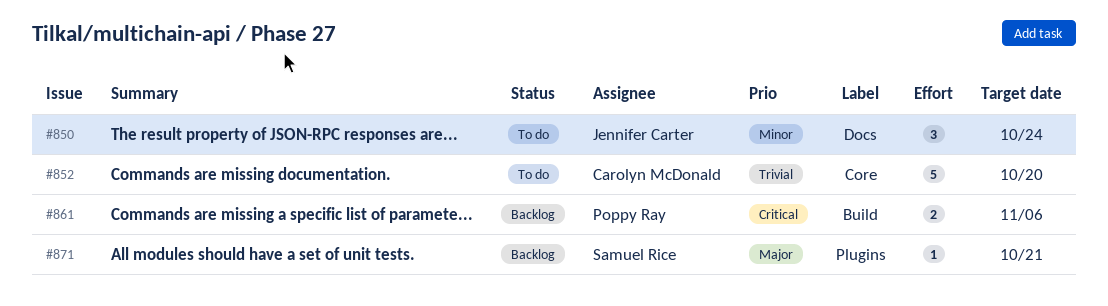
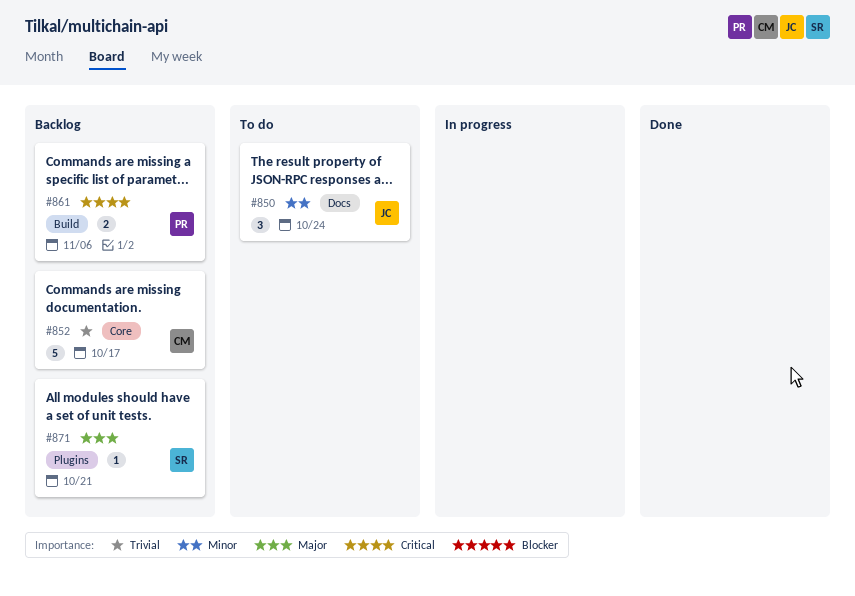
#852, status: To do -> Backlog
#852, due: Oct 20 -> Oct 17

